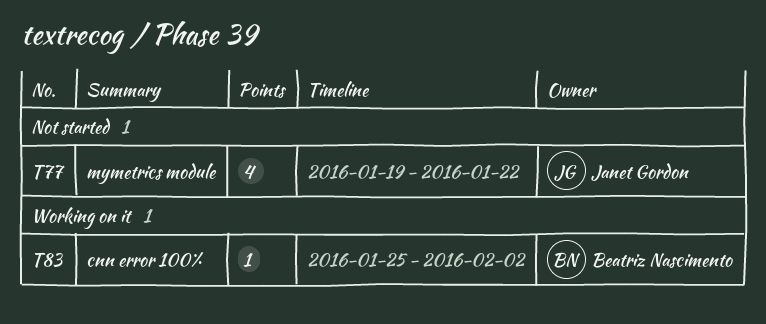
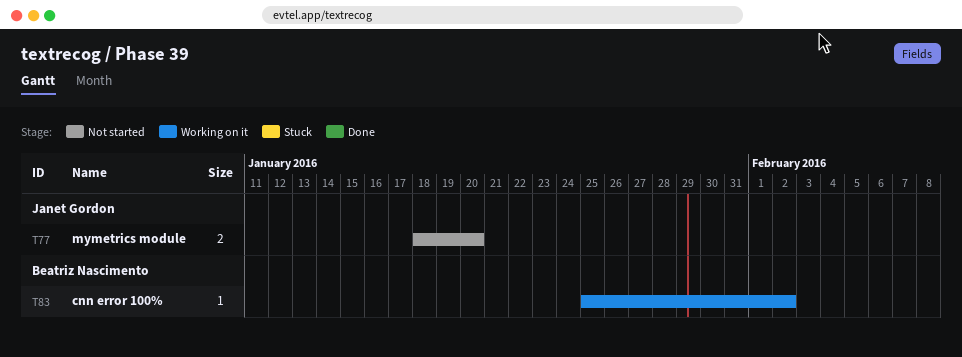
T77, estimate: 4 -> 2
T77, start: Jan 19 -> Jan 18
T77, due: Jan 22 -> Jan 20

